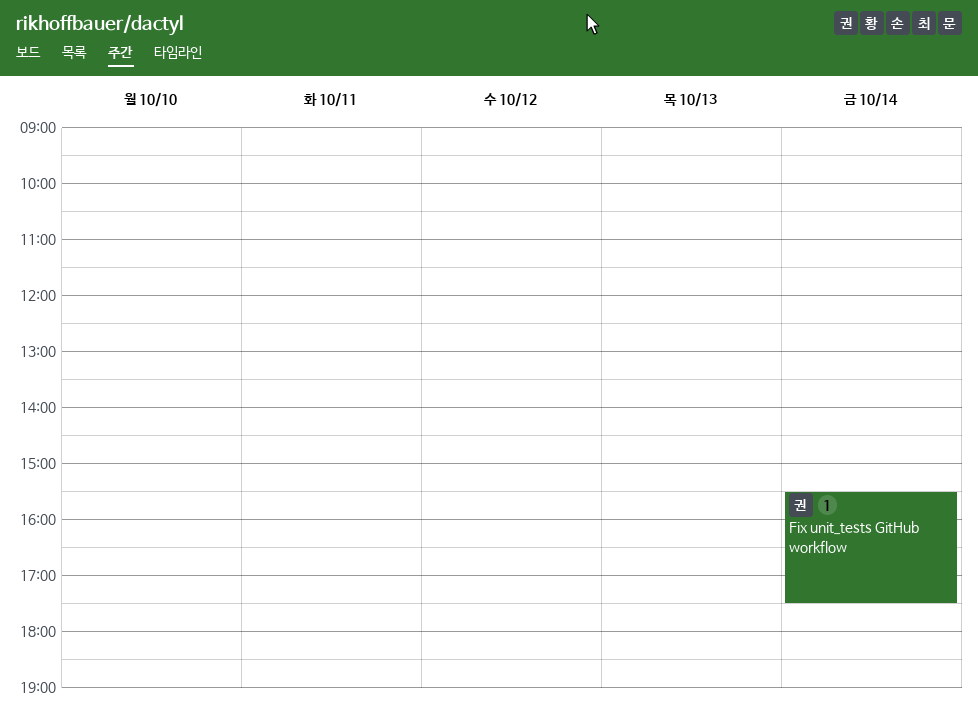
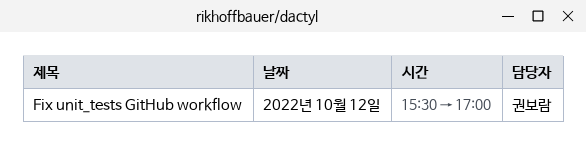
Fix unit_tests GitHub workflow, day: Oct 14 -> Oct 12
Fix unit_tests GitHub workflow, ends: 17:30 -> 17:00

